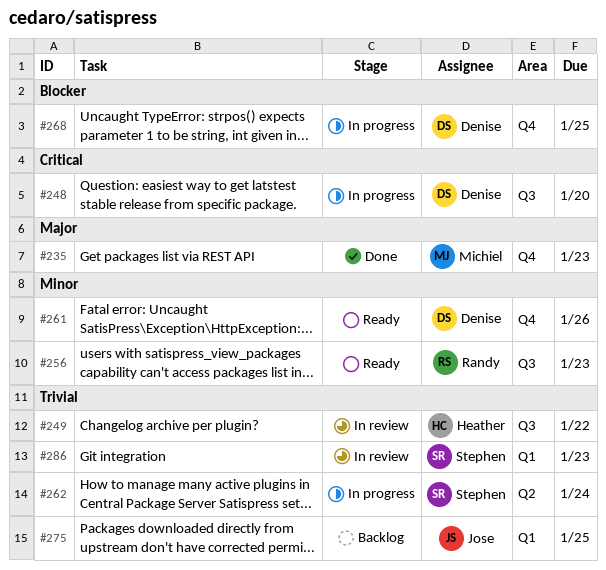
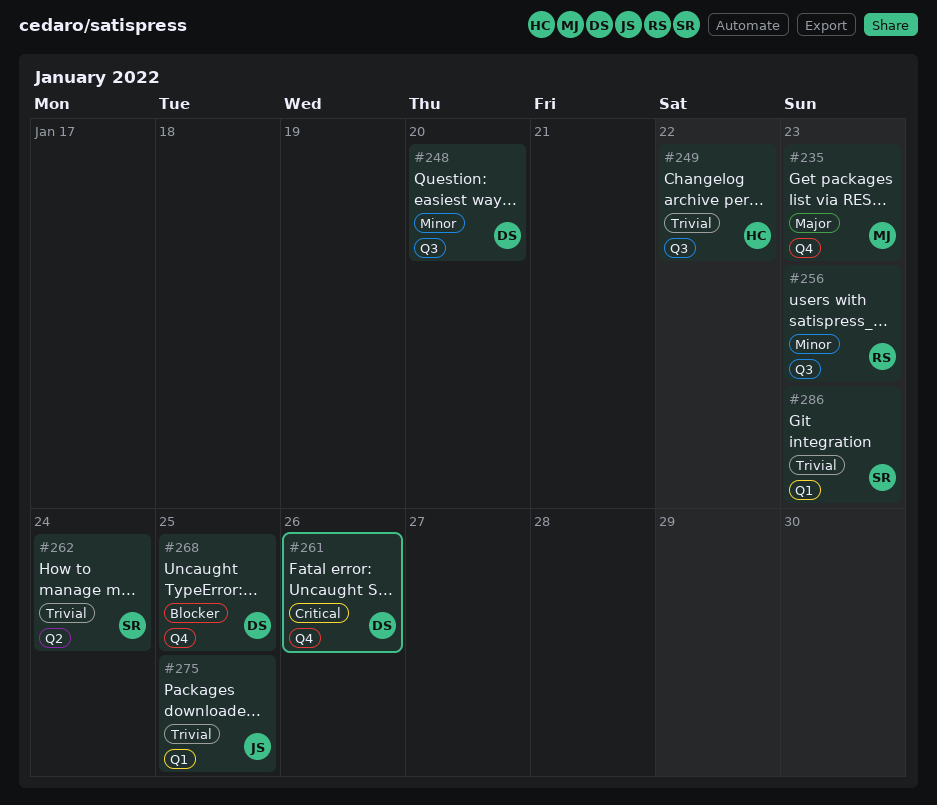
#248, priority: Critical -> Minor
#261, priority: Minor -> Critical

